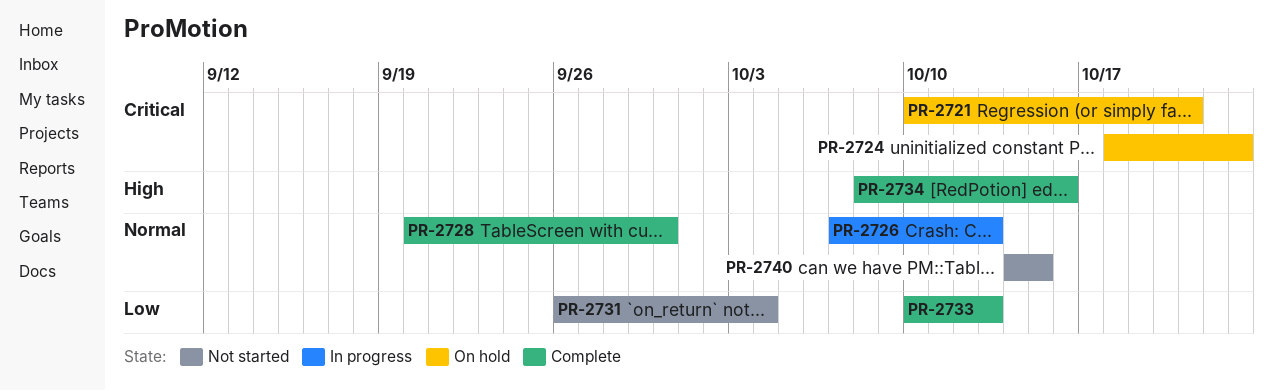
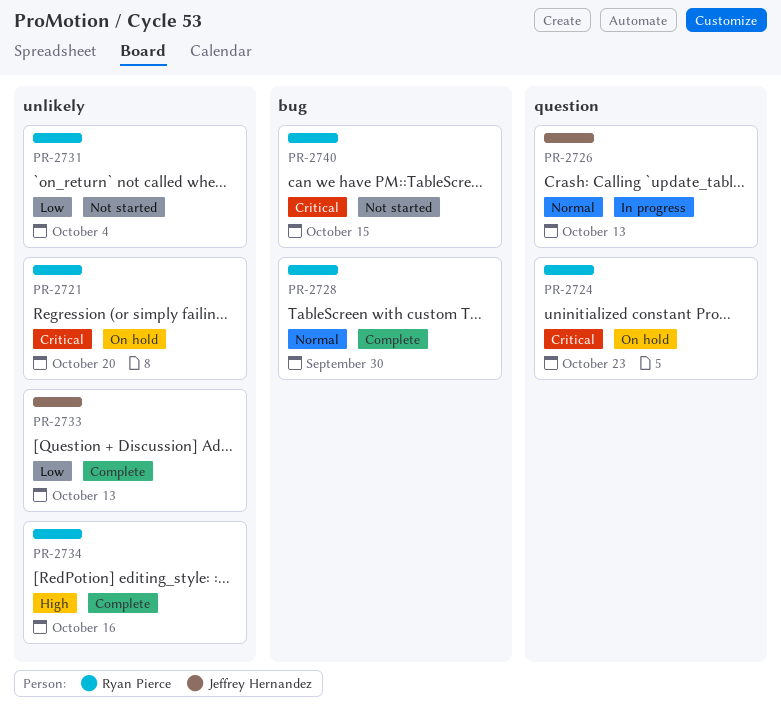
PR-2721, due: Oct 21 -> Oct 20
PR-2740, priority: Normal -> Critical

